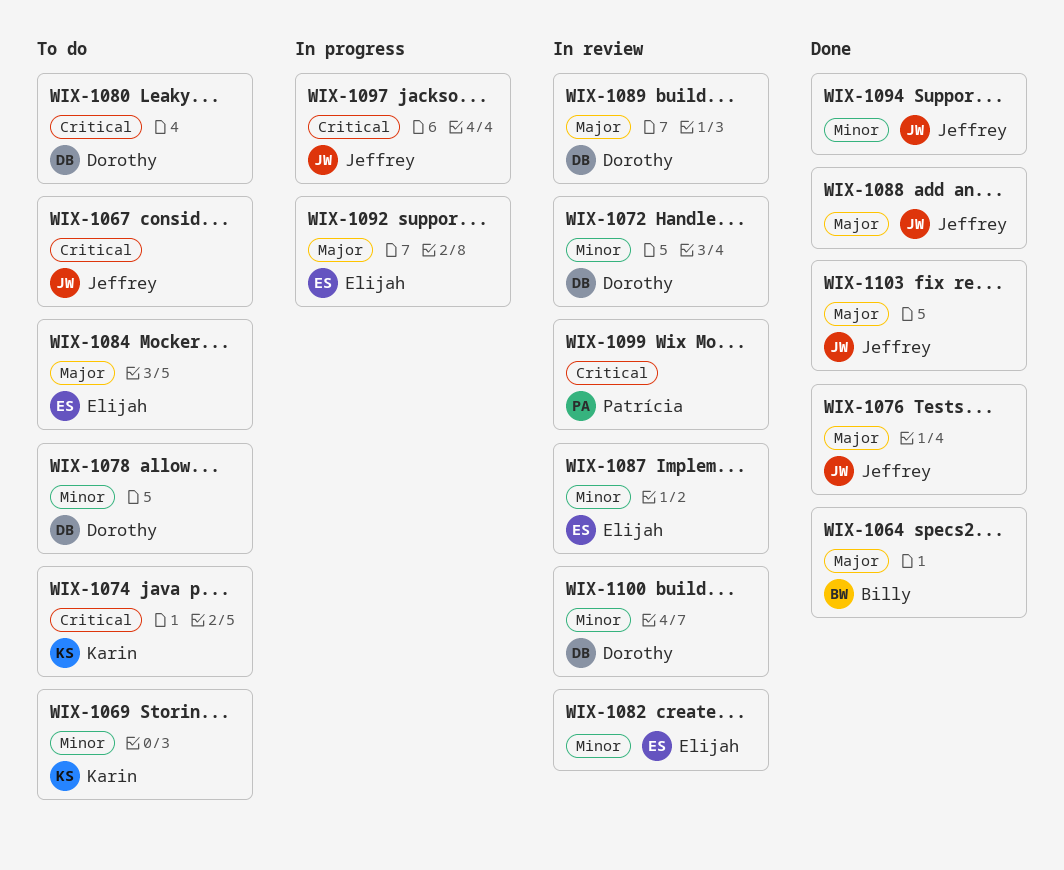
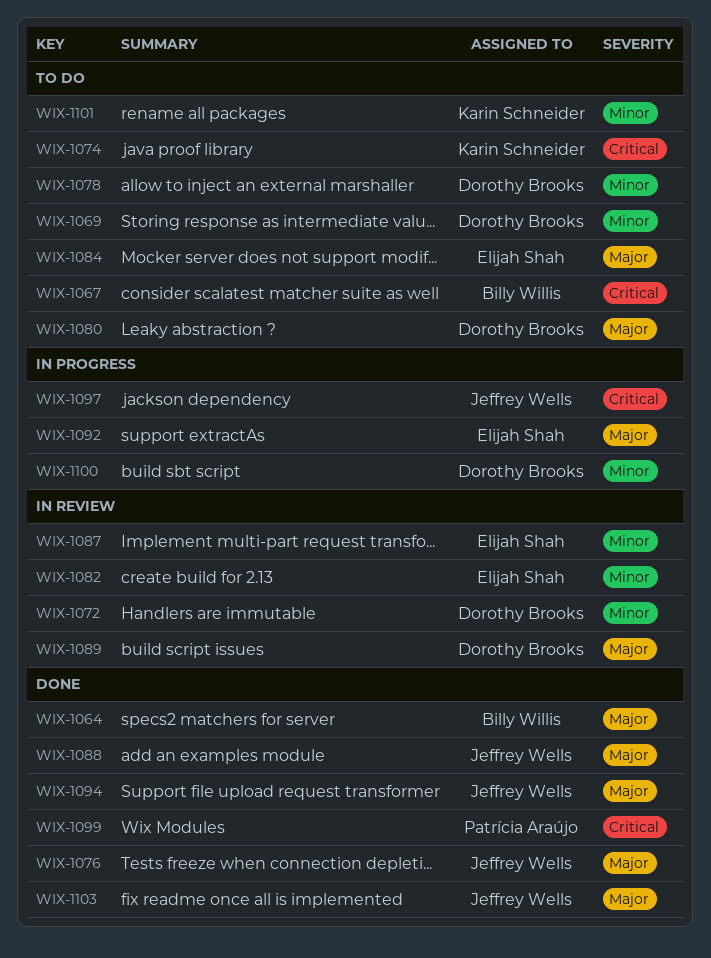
WIX-1067, owner: Jeffrey Wells -> Billy Willis
WIX-1069, owner: Karin Schneider -> Dorothy Brooks
WIX-1080, priority: Critical -> Major
WIX-1094, priority: Minor -> Major
WIX-1099, status: In review -> Done
WIX-1100, status: In review -> In progress
WIX-1101: none -> present

